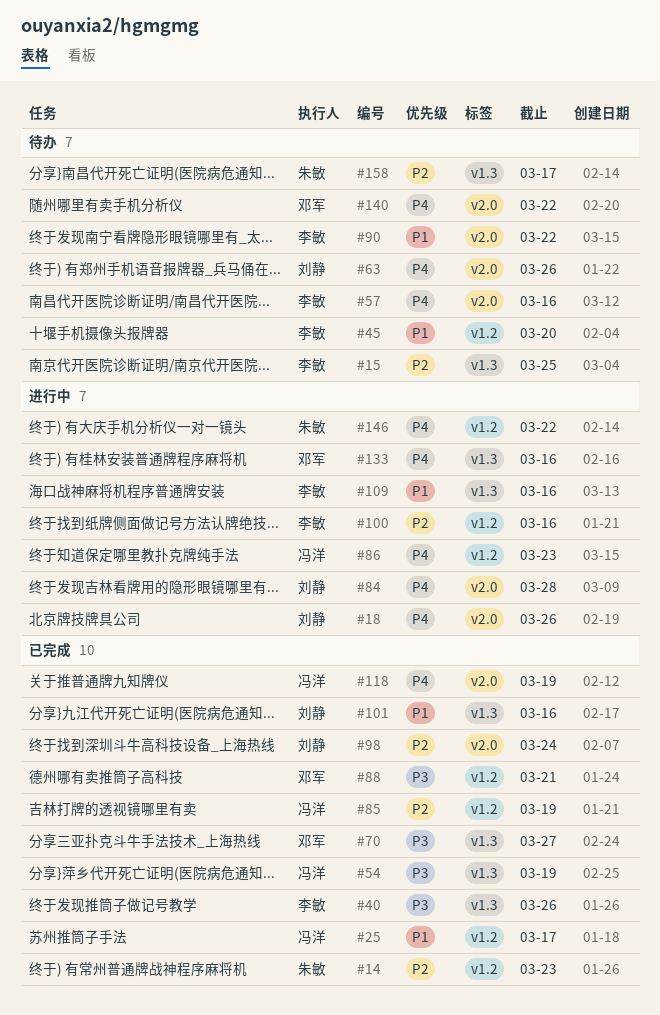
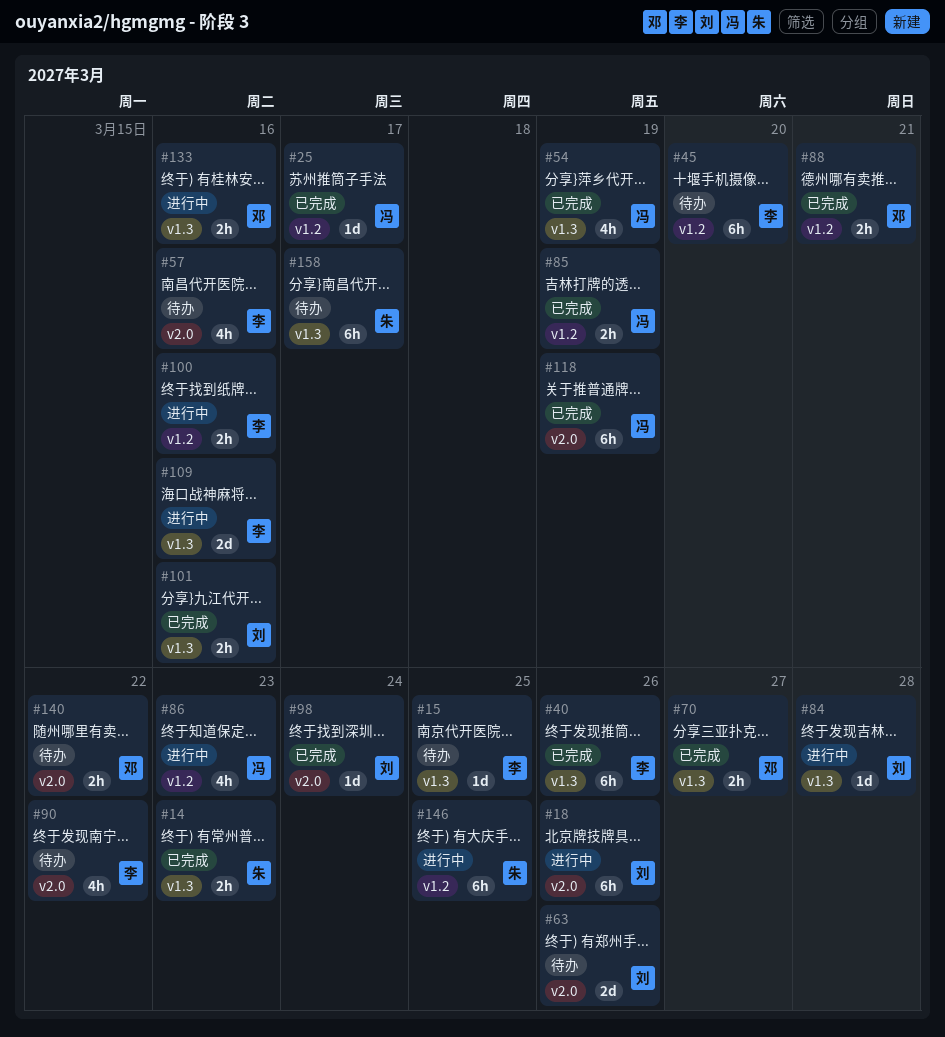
#14, label: v1.2 -> v1.3
#84, label: v2.0 -> v1.3
#146, due: Mar 22 -> Mar 25

